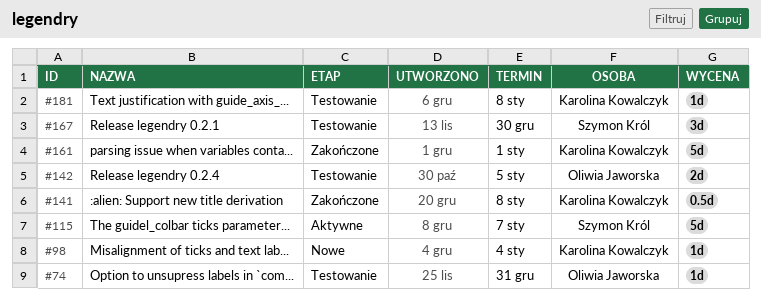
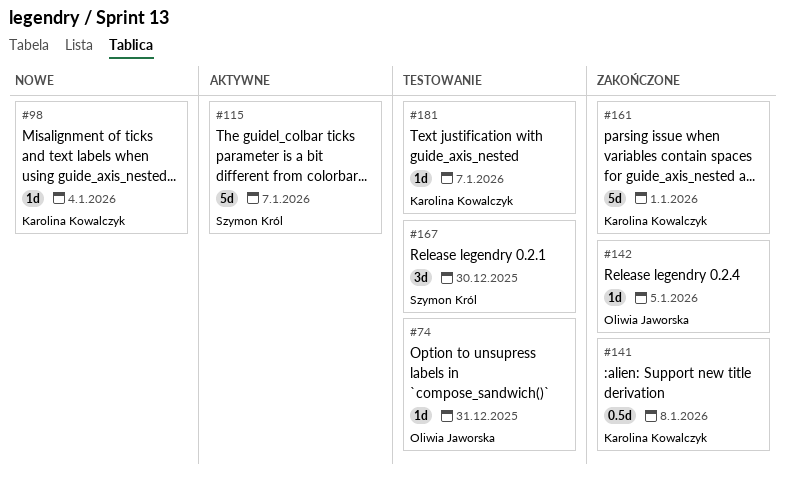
#142, status: Testowanie -> Zakończone
#142, estimate: 2d -> 1d
#181, due: Jan 8 -> Jan 7

